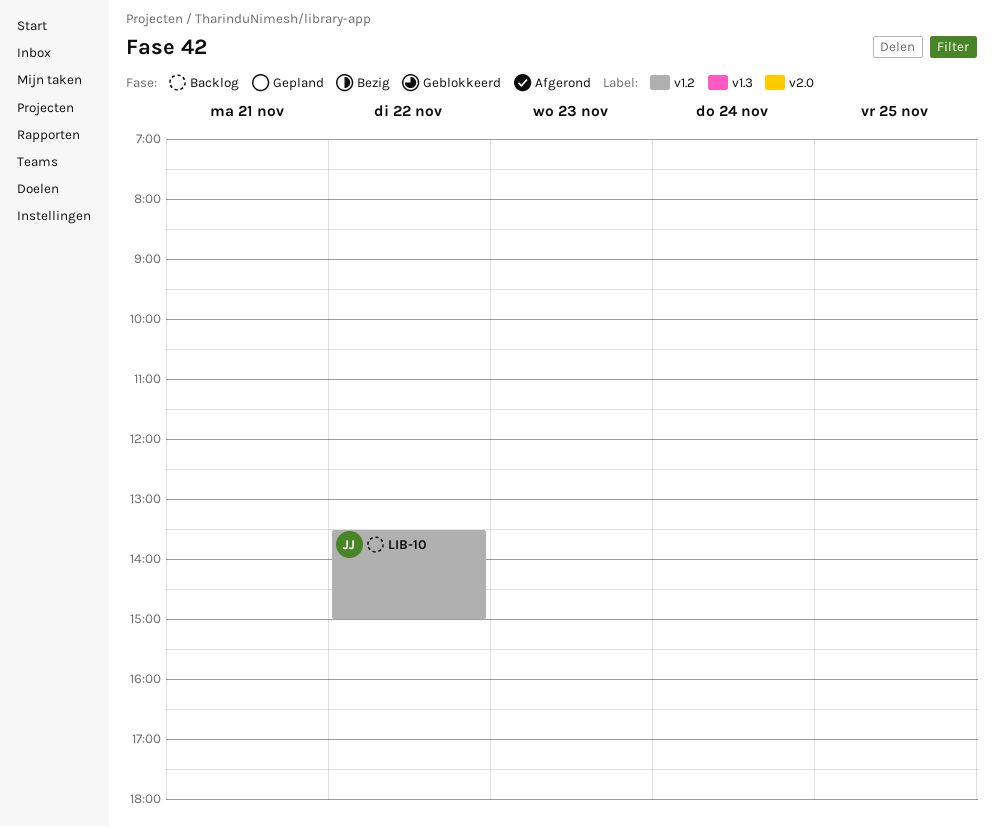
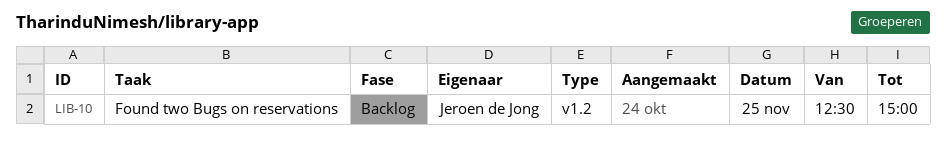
LIB-10, day: Nov 22 -> Nov 25
LIB-10, begins: 13:30 -> 12:30

